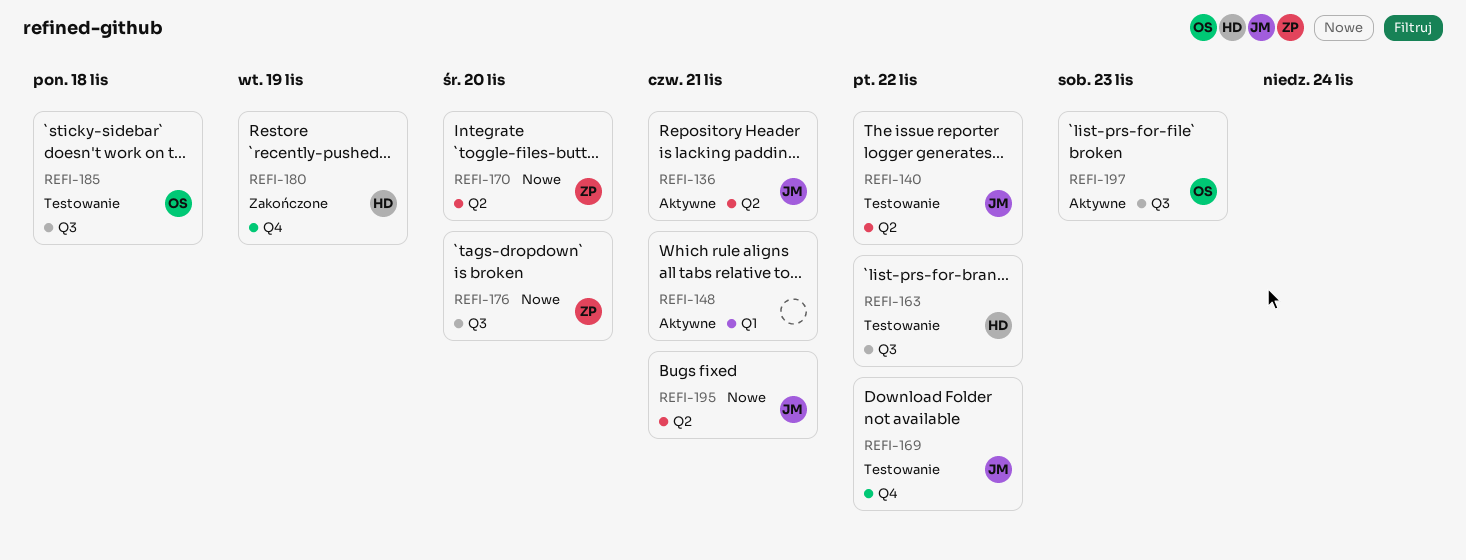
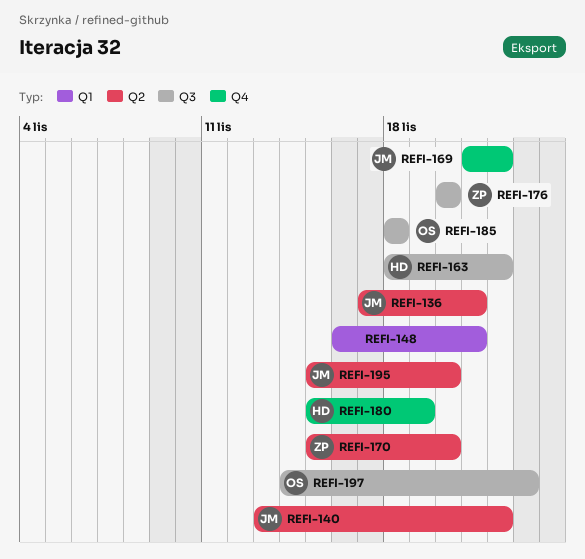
REFI-195, due: Nov 21 -> Nov 20

